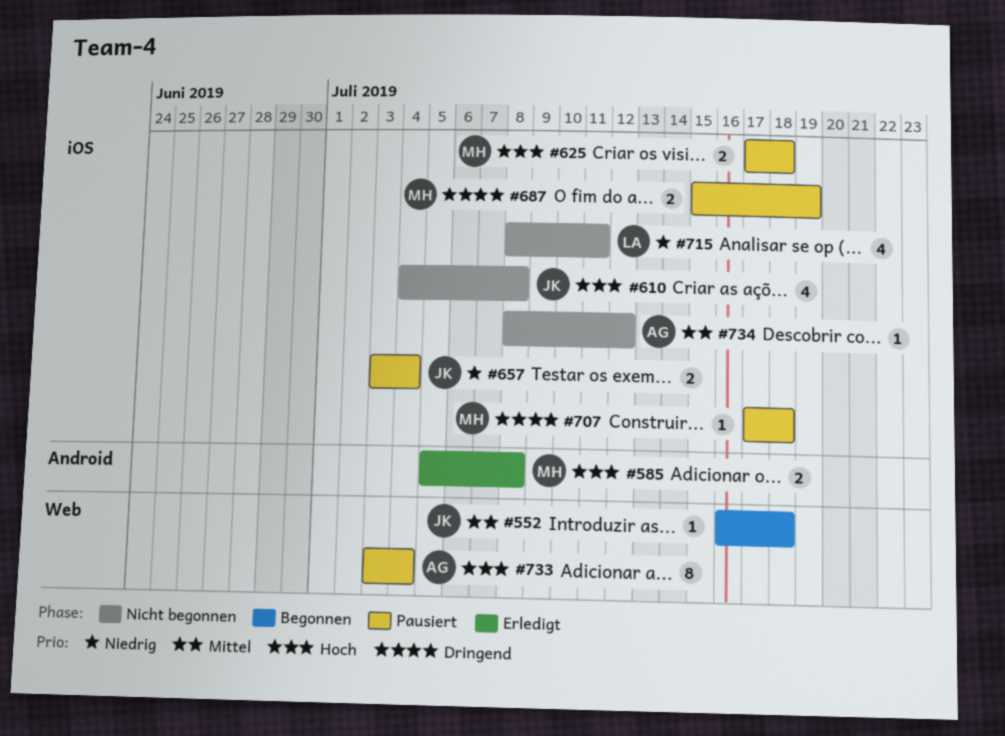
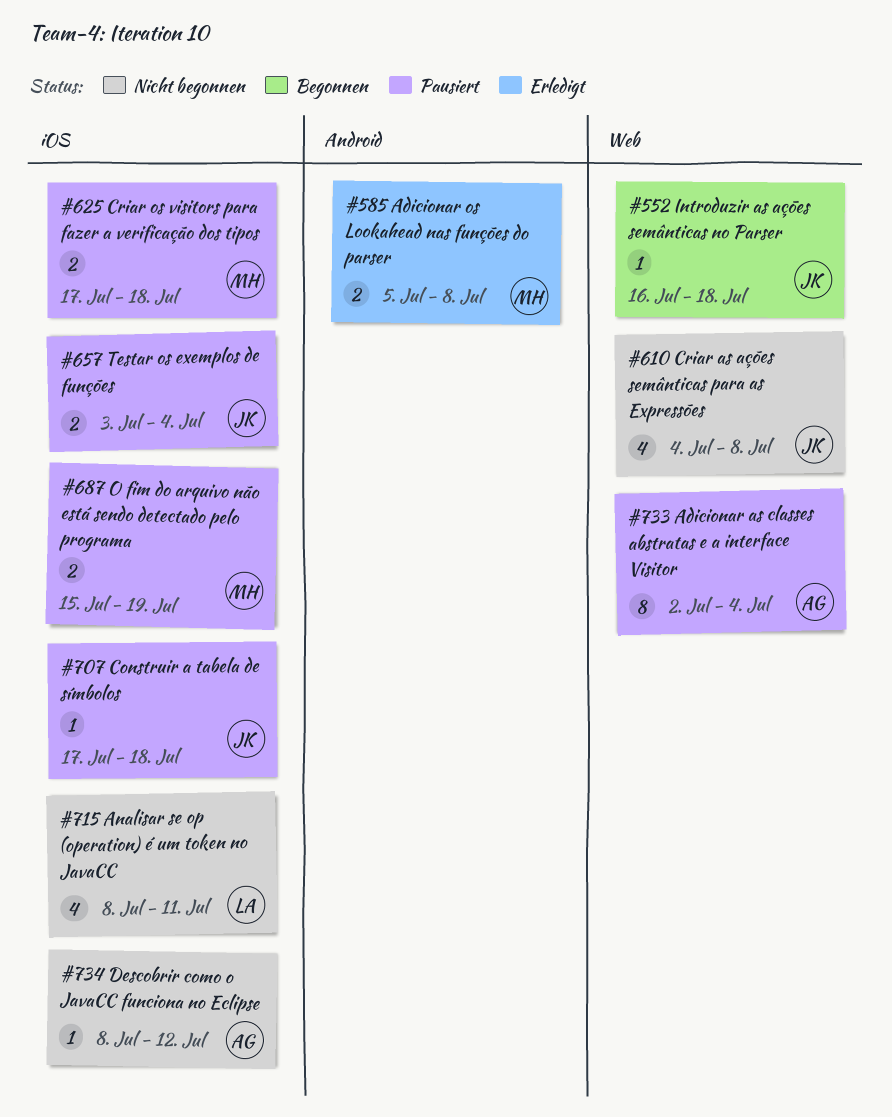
#610, label: iOS -> Web
#707, owner: MH -> JK
#733, start: Jul 3 -> Jul 2

